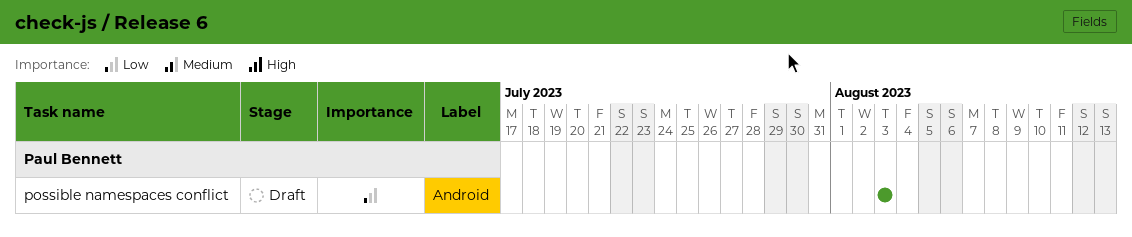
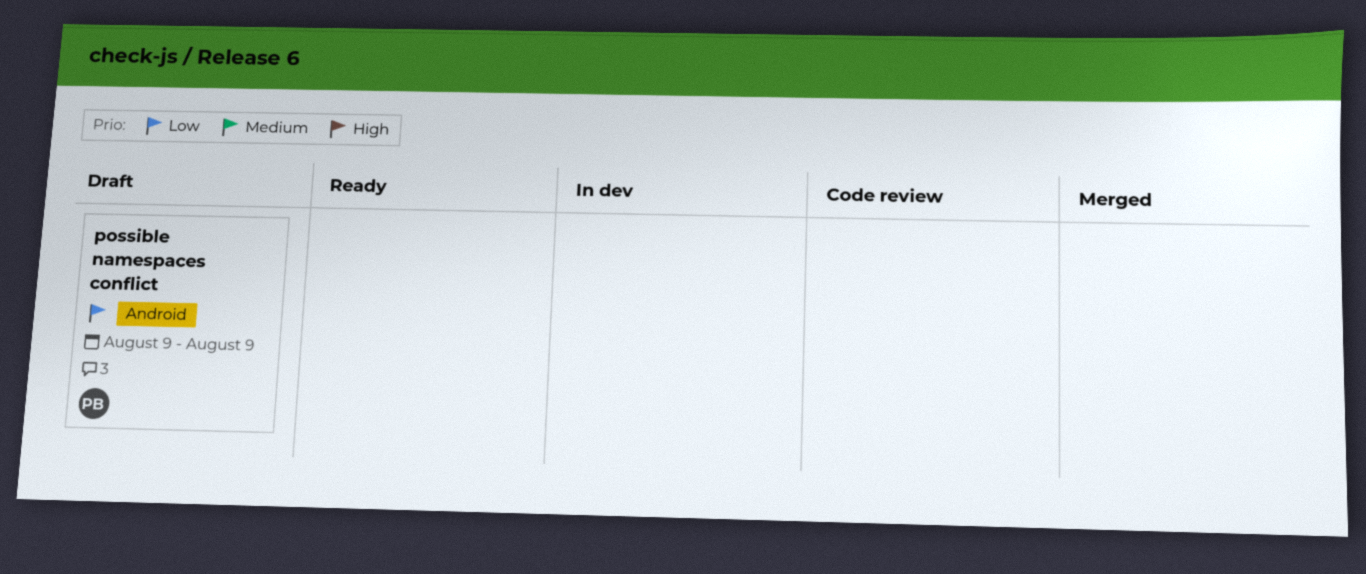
possible namespaces conflict, start: Aug 3 -> Aug 9
possible namespaces conflict, due: Aug 3 -> Aug 9

